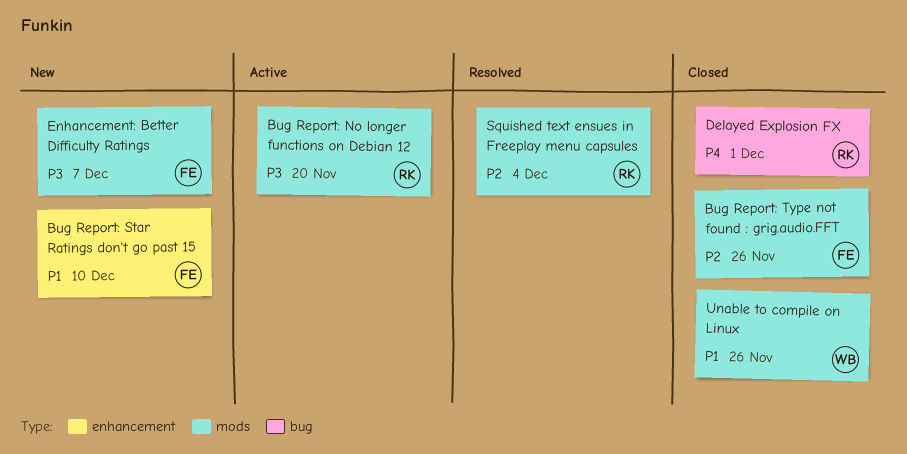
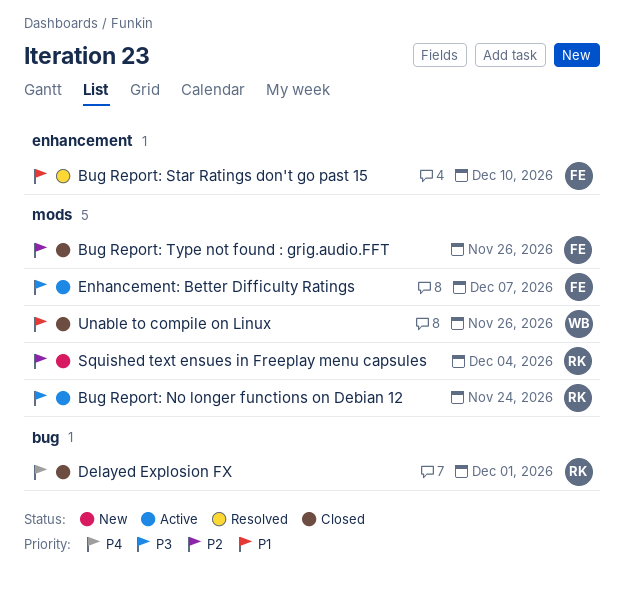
Bug Report: No longer functions on Debian 12, due: Nov 20 -> Nov 24
Bug Report: Star Ratings don't go past 15, status: New -> Resolved
Enhancement: Better Difficulty Ratings, status: New -> Active
Squished text ensues in Freeplay menu capsules, status: Resolved -> New

